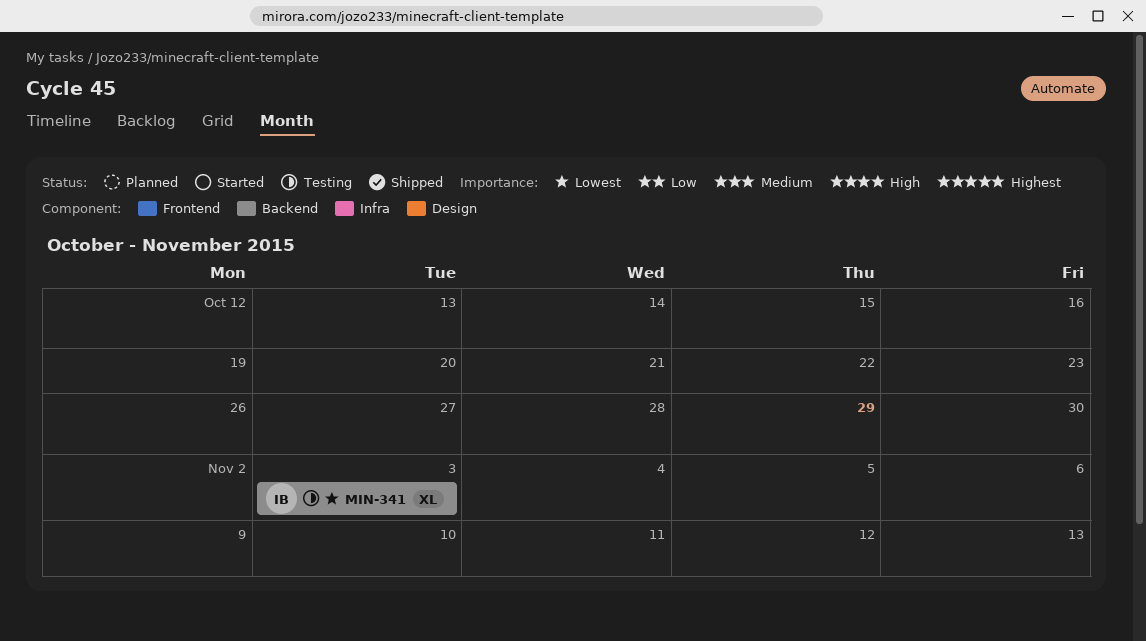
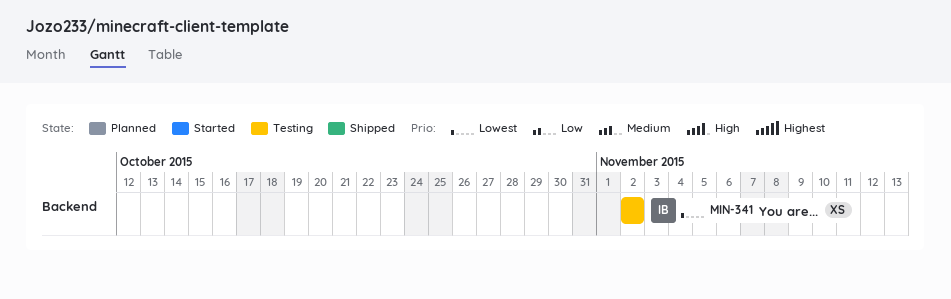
MIN-341, estimate: XL -> XS
MIN-341, start: Nov 3 -> Nov 2
MIN-341, due: Nov 3 -> Nov 2

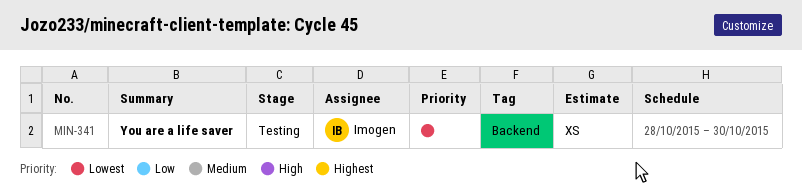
MIN-341, start: Nov 2 -> Oct 28
MIN-341, due: Nov 2 -> Oct 30

